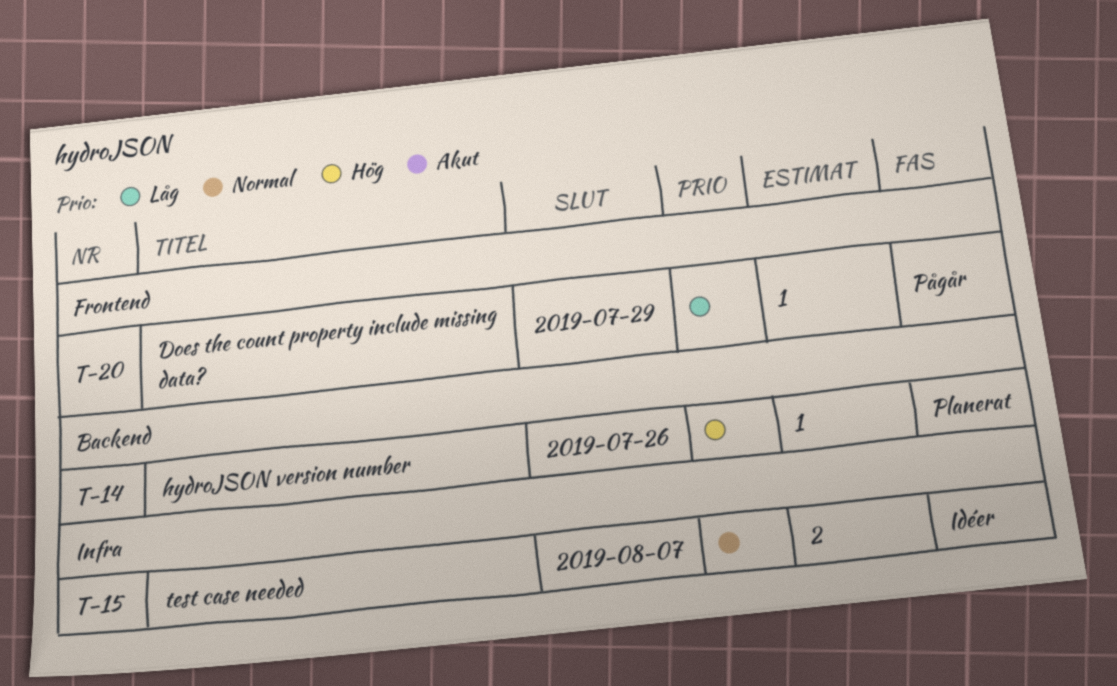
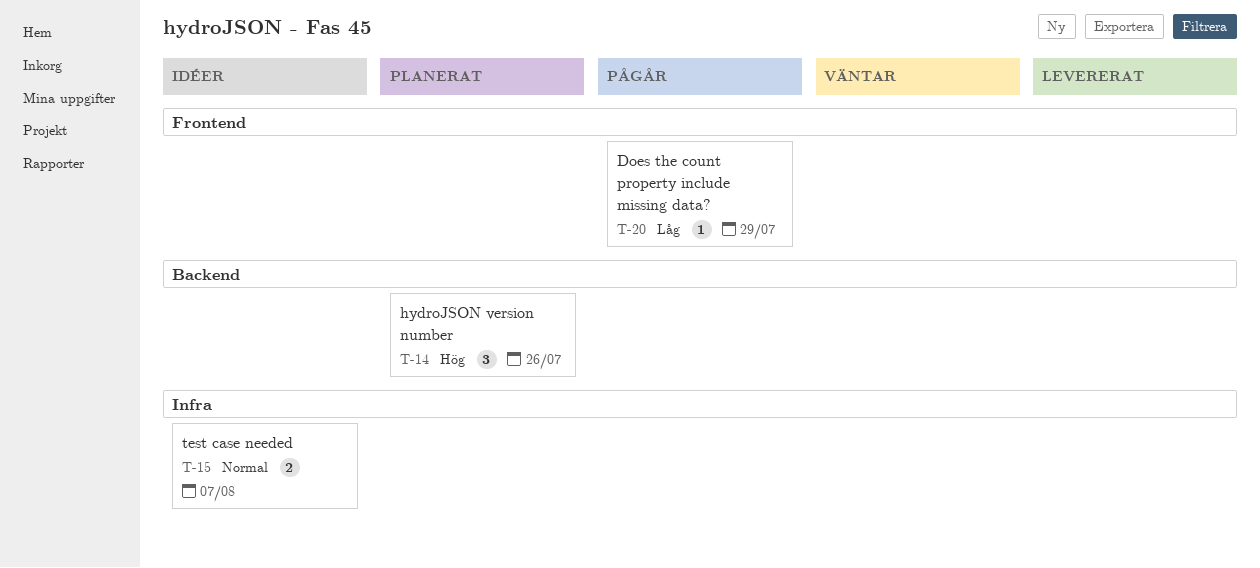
T-14, estimate: 1 -> 3

